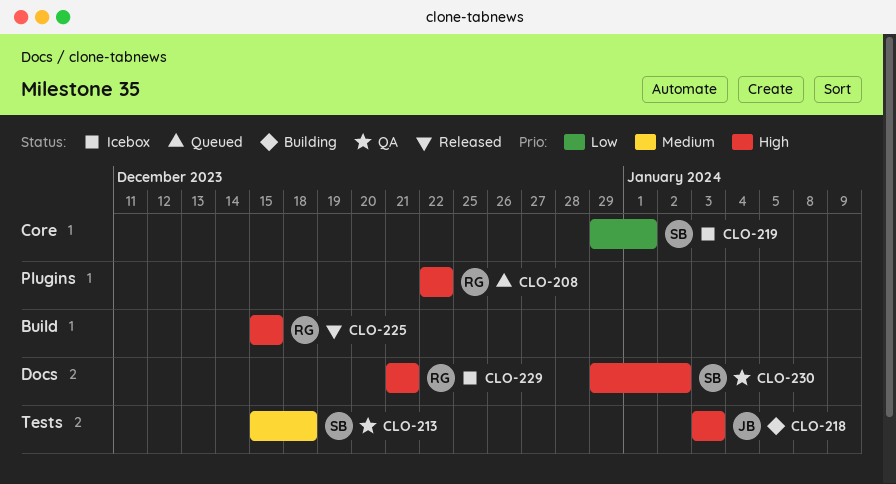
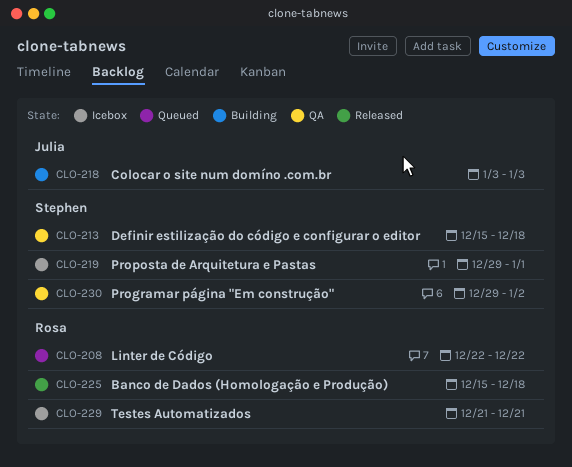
CLO-225, due: Dec 15 -> Dec 18

